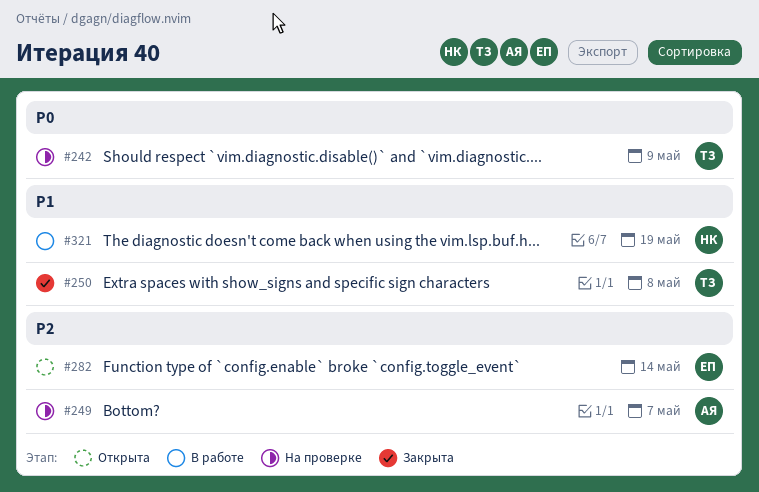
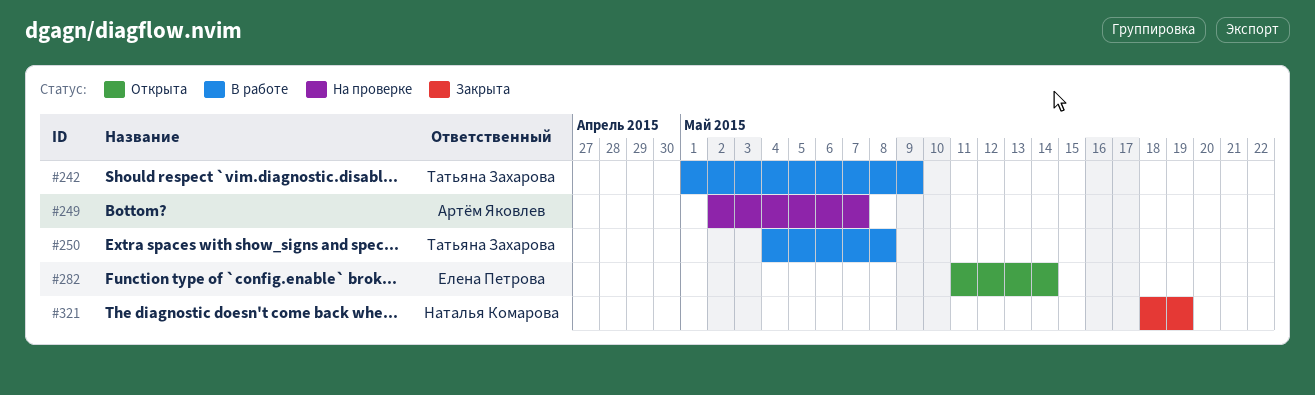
#242, status: На проверке -> В работе
#250, status: Закрыта -> В работе
#321, status: В работе -> Закрыта

